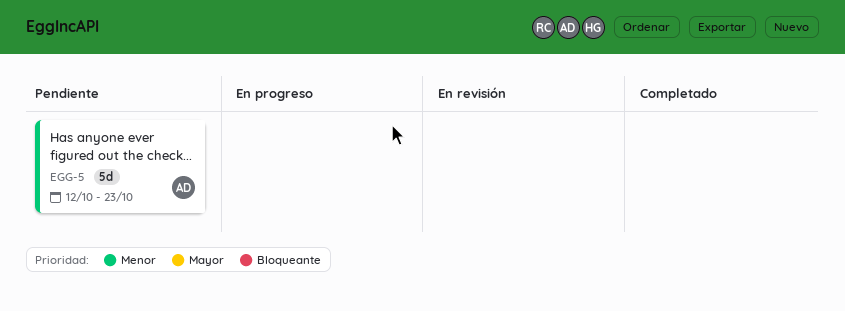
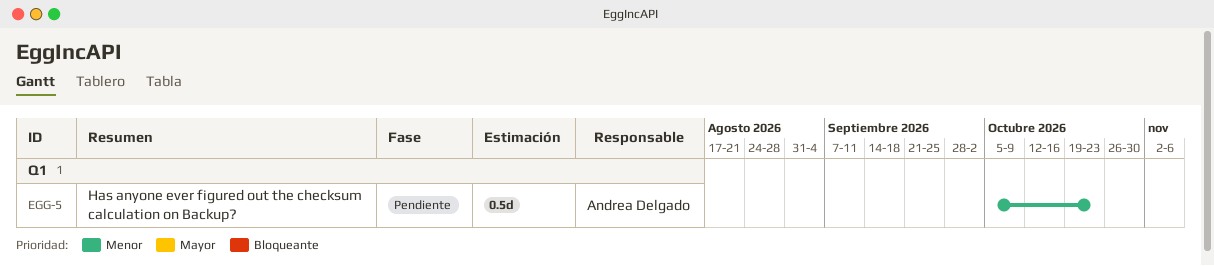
EGG-5, estimate: 5d -> 0.5d
EGG-5, start: Oct 12 -> Oct 5

